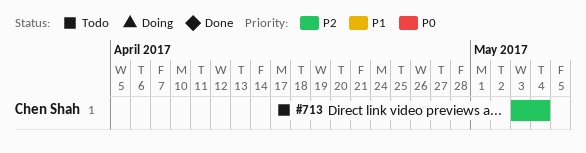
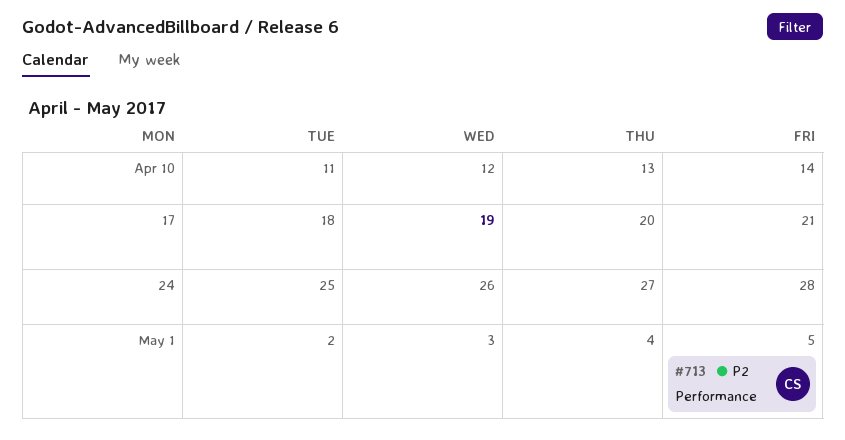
#713, due: May 4 -> May 5

